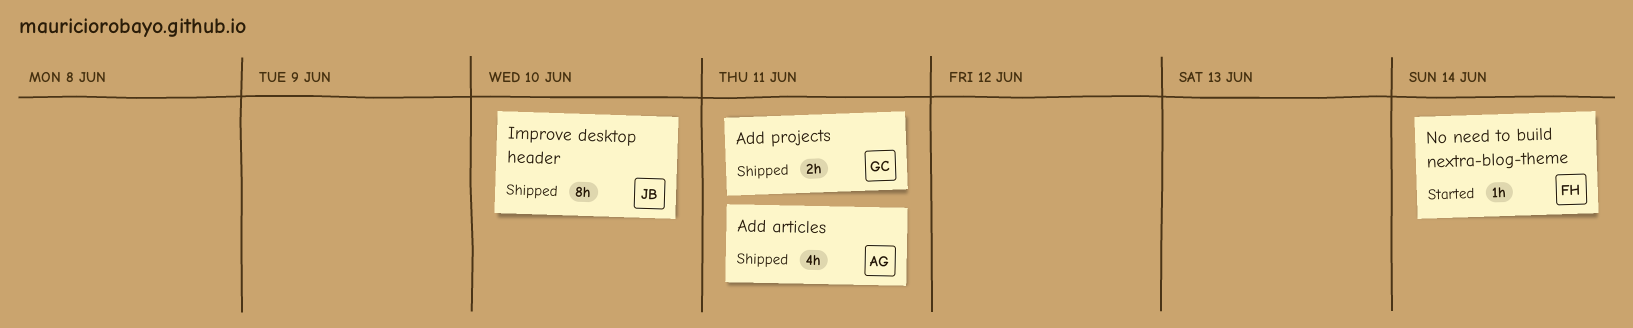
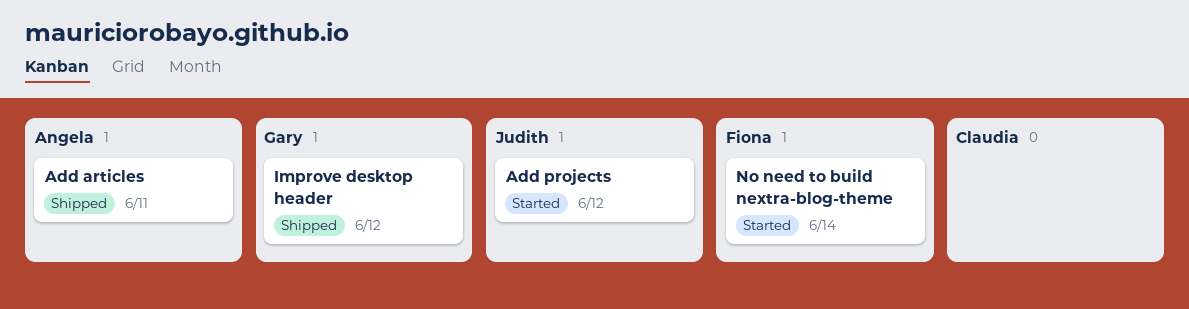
Add projects, status: Shipped -> Started
Add projects, owner: Gary -> Judith
Add projects, due: Jun 11 -> Jun 12
Improve desktop header, owner: Judith -> Gary
Improve desktop header, due: Jun 10 -> Jun 12

